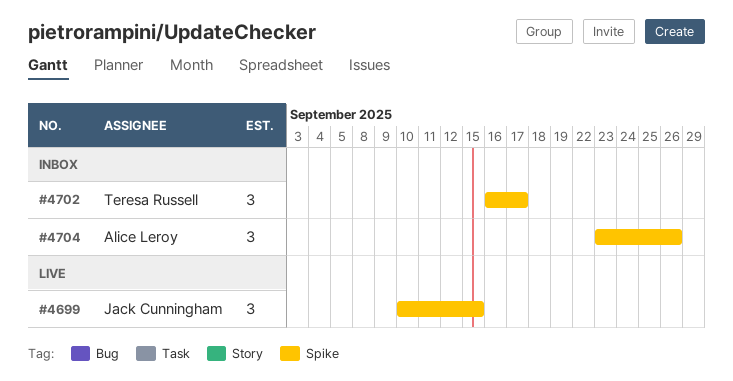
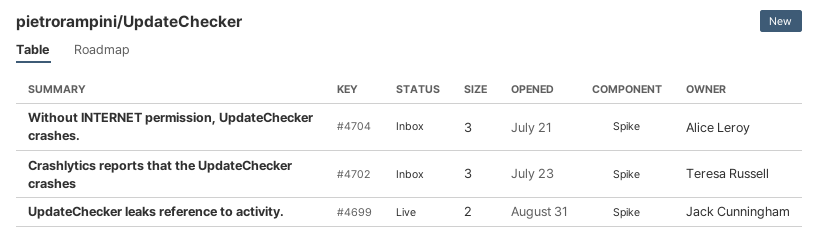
#4699, estimate: 3 -> 2

